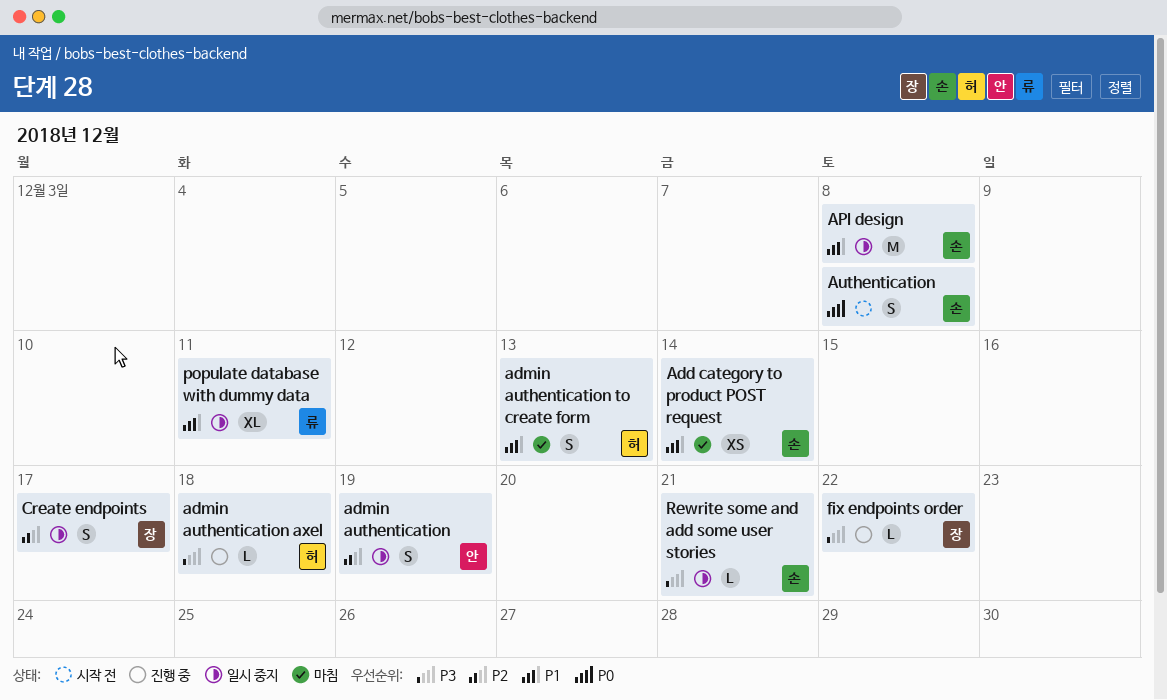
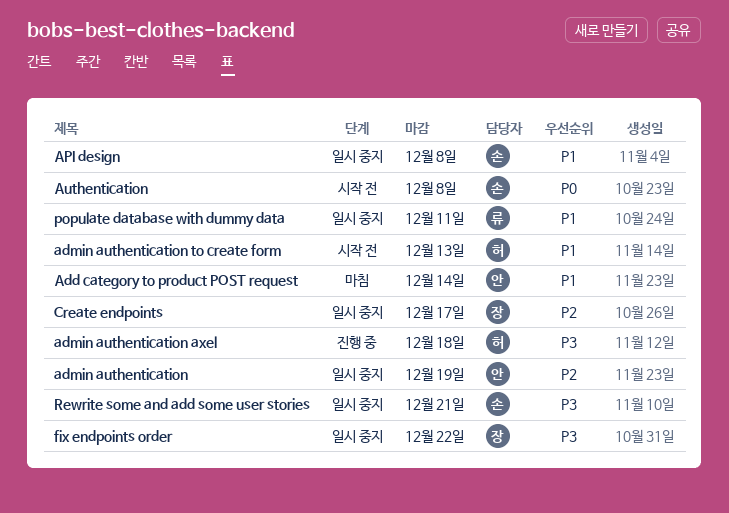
Add category to product POST request, owner: 손 -> 안
admin authentication to create form, status: 마침 -> 시작 전
fix endpoints order, status: 진행 중 -> 일시 중지

